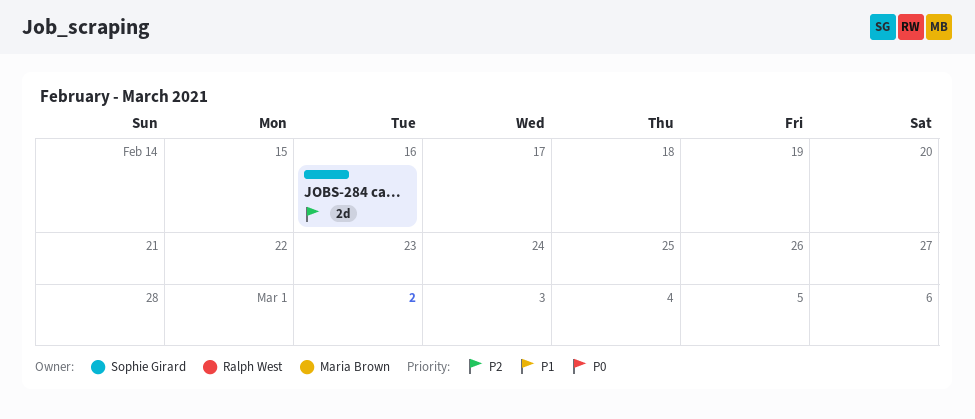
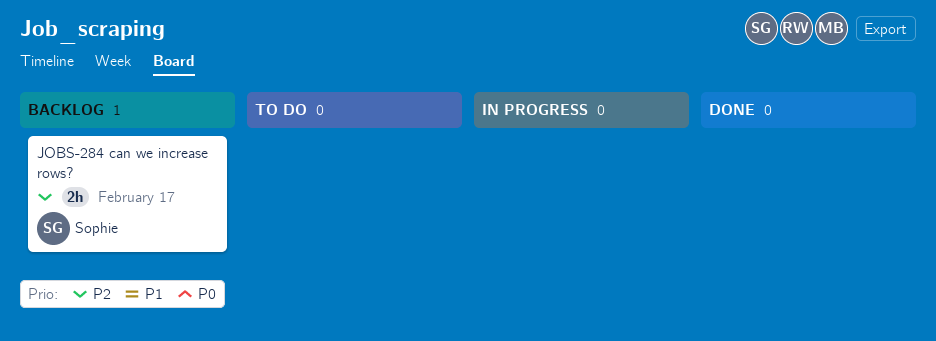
JOBS-284, estimate: 2d -> 2h
JOBS-284, due: Feb 16 -> Feb 17

